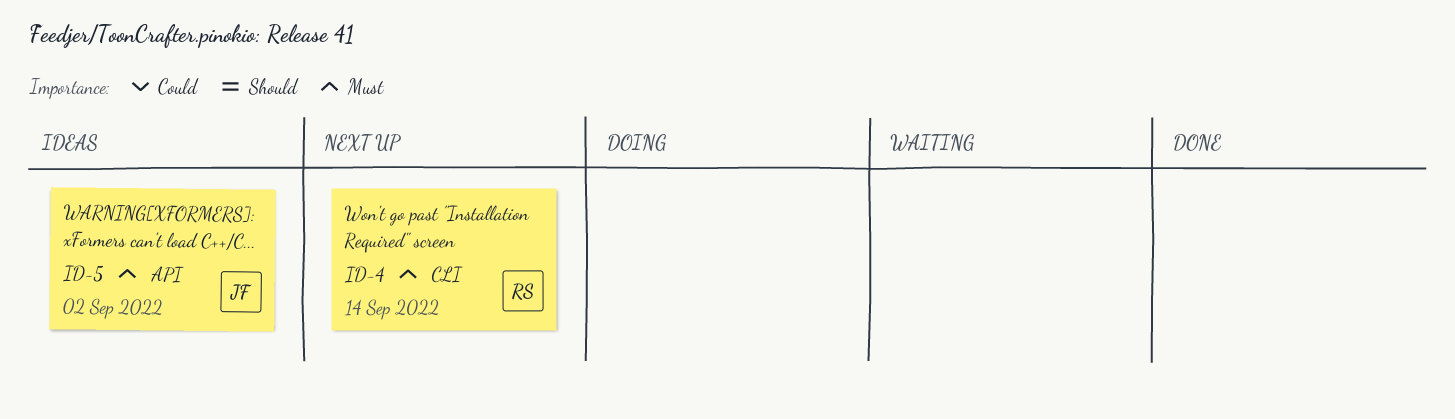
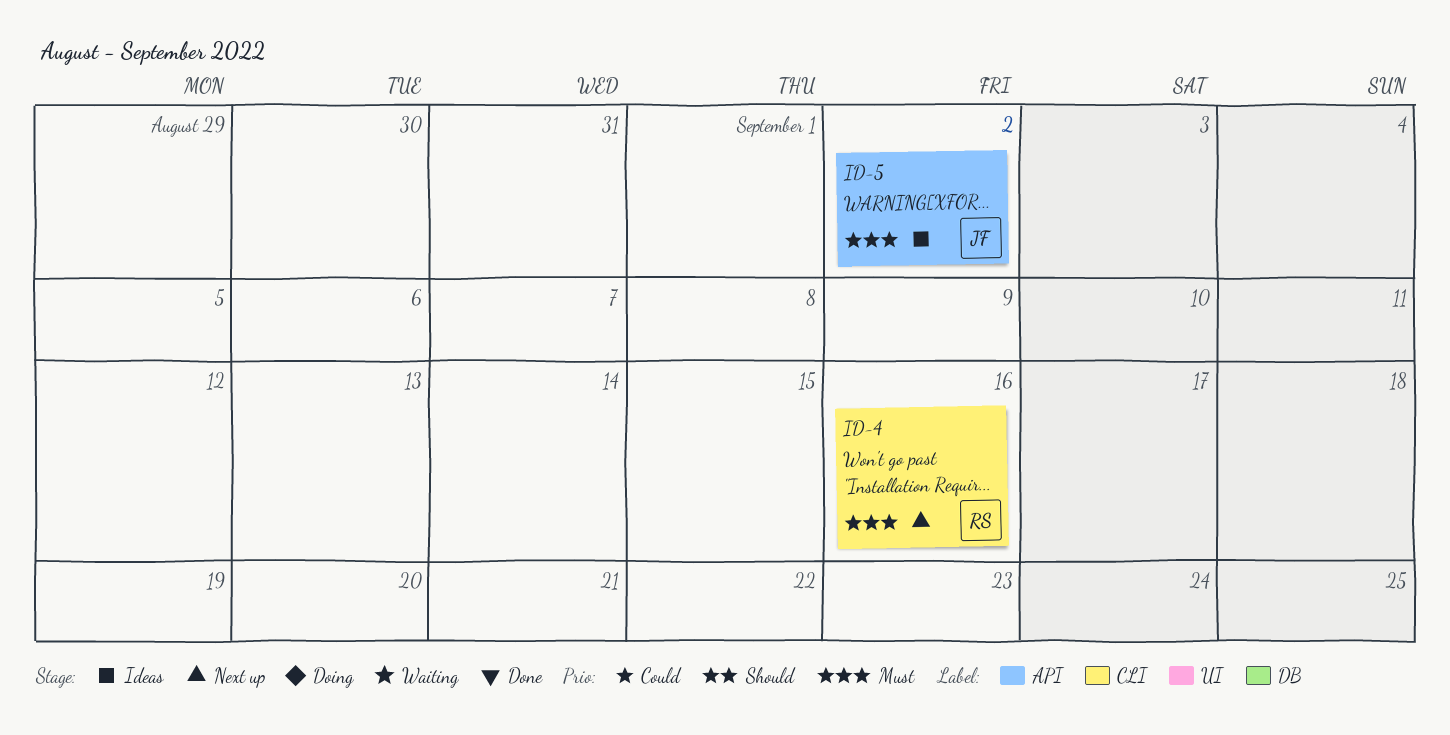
ID-4, due: Sep 14 -> Sep 16

